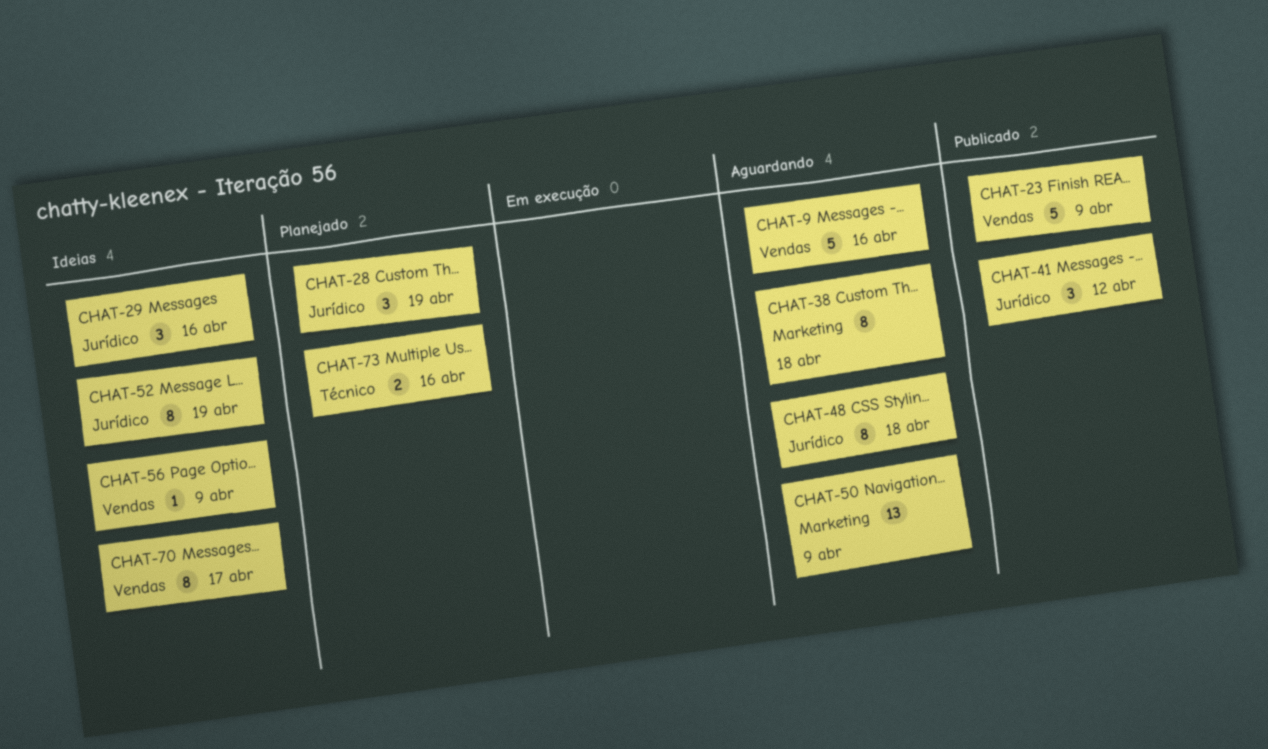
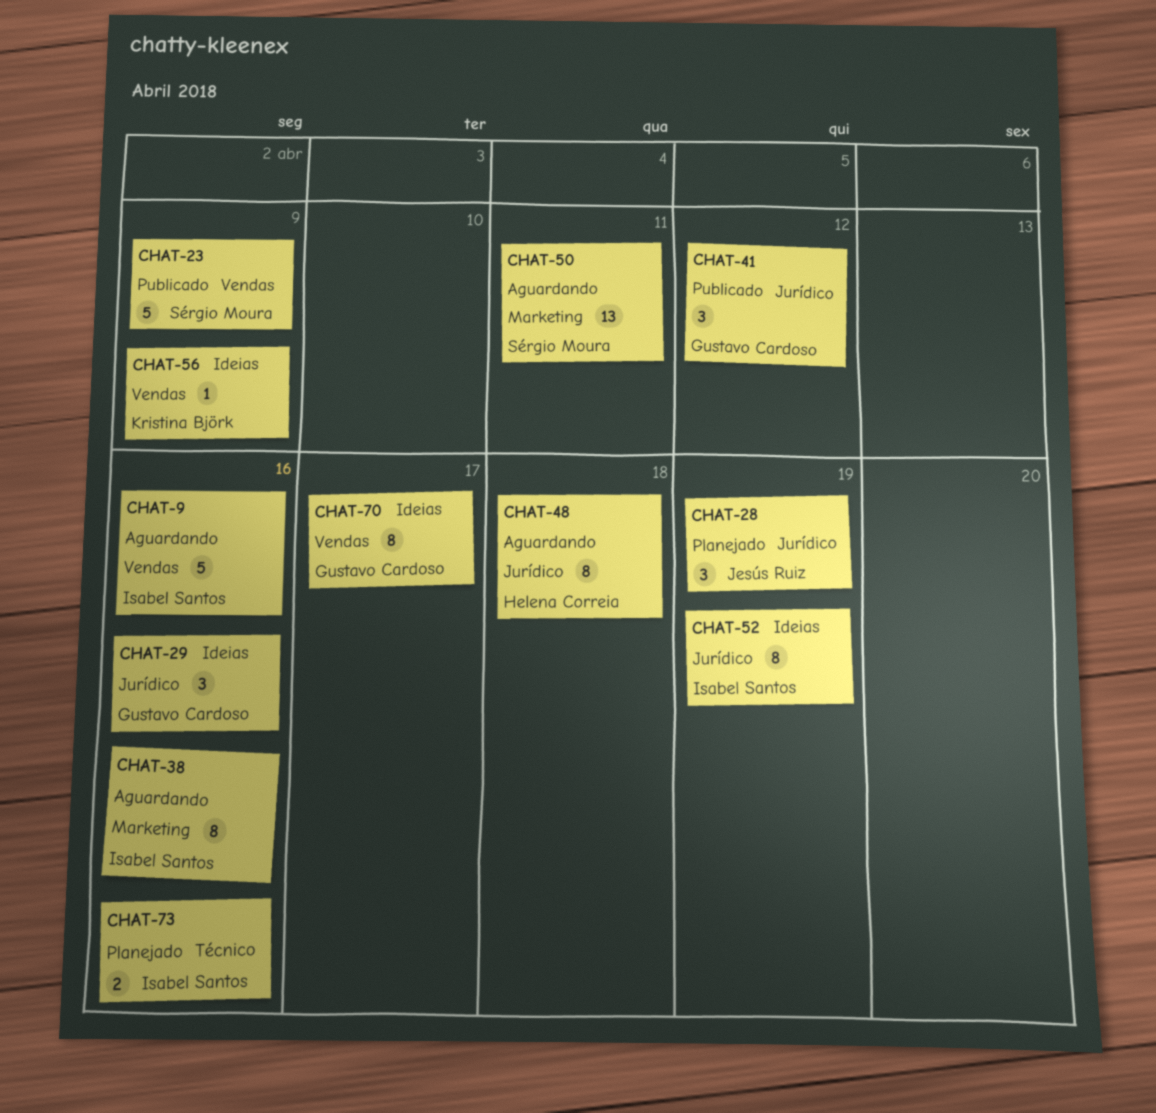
CHAT-38, due: Apr 18 -> Apr 16
CHAT-50, due: Apr 9 -> Apr 11

